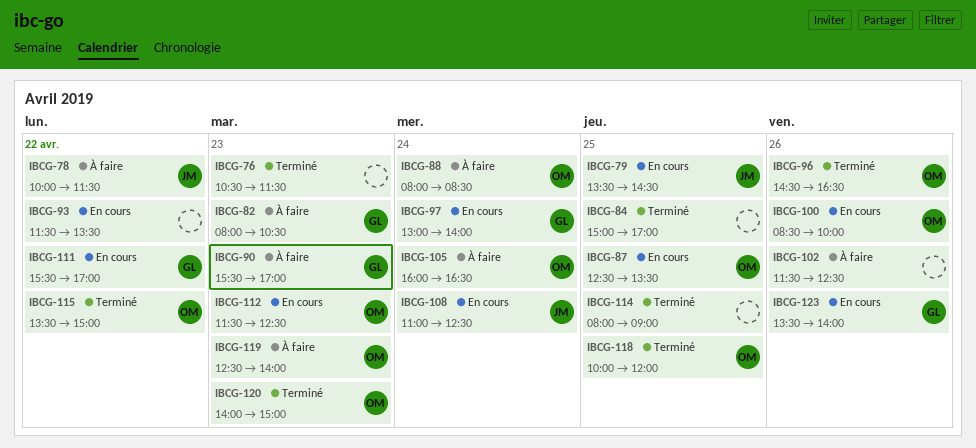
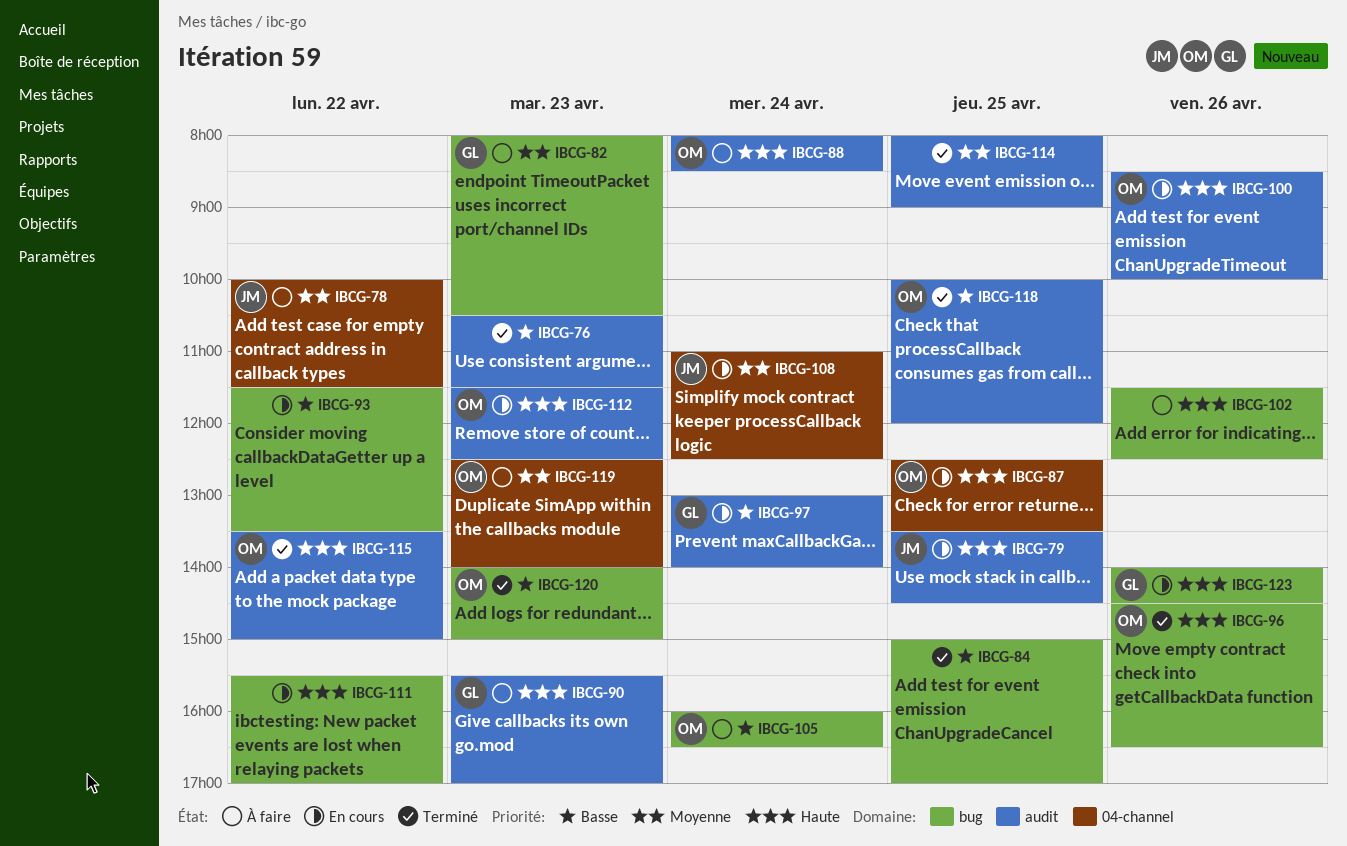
IBCG-111, owner: GL -> none
IBCG-123, begins: 13:30 -> 14:00
IBCG-123, ends: 14:00 -> 14:30

